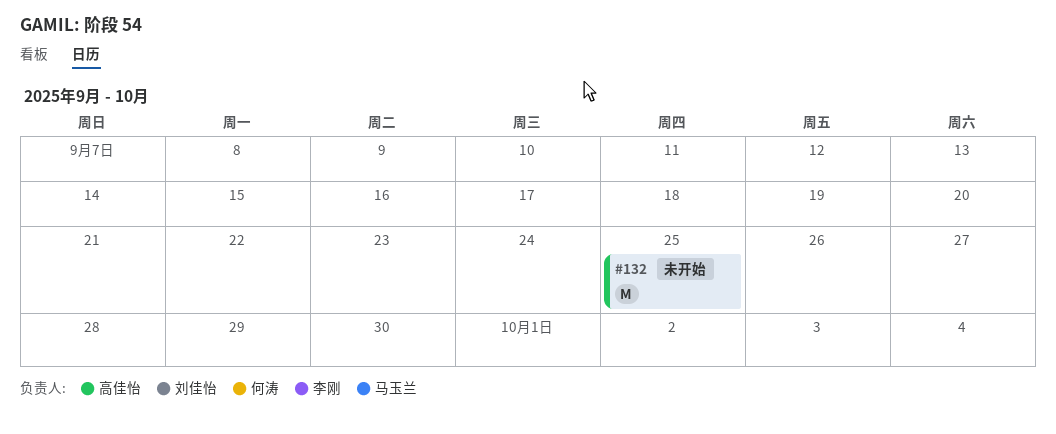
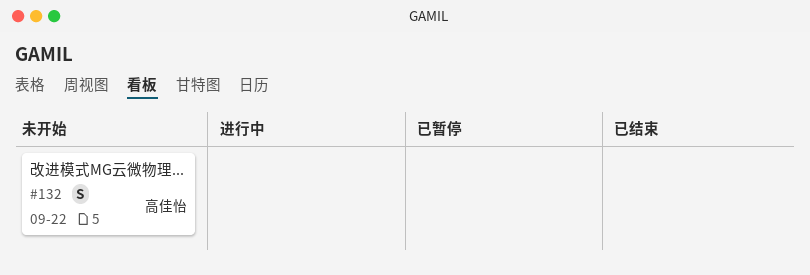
#132, estimate: M -> S
#132, due: Sep 25 -> Sep 22

